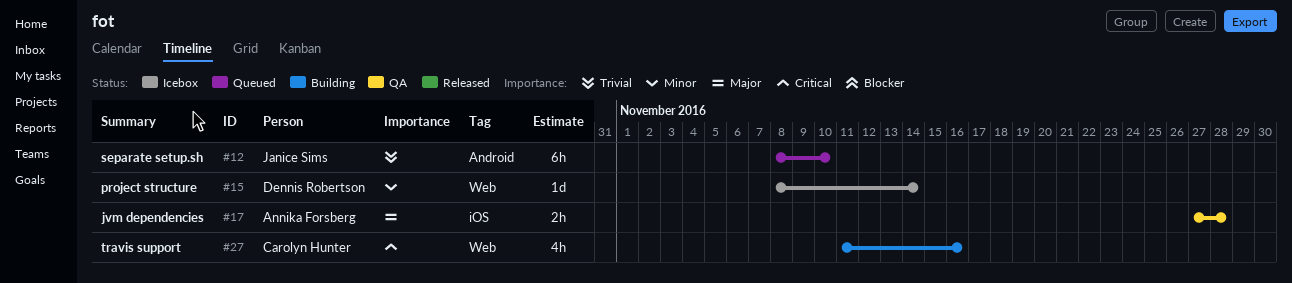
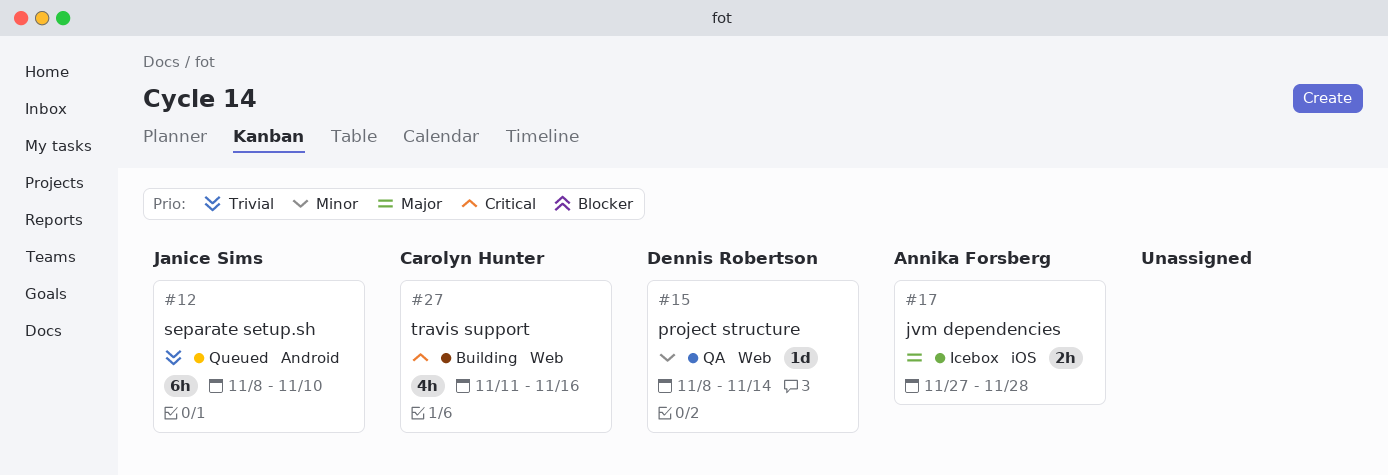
#15, status: Icebox -> QA
#17, status: QA -> Icebox

